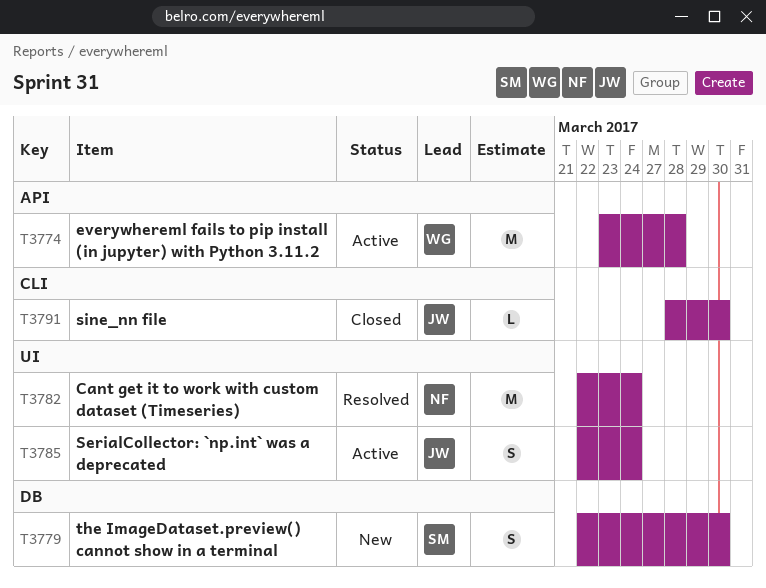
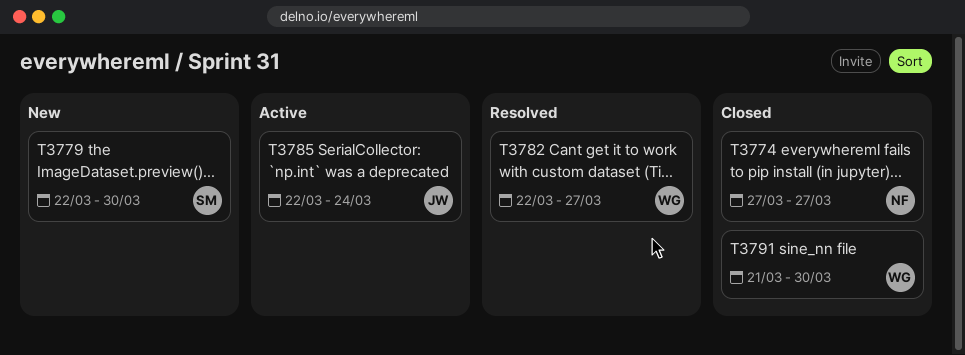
T3774, status: Active -> Closed
T3774, owner: WG -> NF
T3774, start: Mar 23 -> Mar 27
T3774, due: Mar 28 -> Mar 27
T3782, owner: NF -> WG
T3782, due: Mar 24 -> Mar 27
T3791, owner: JW -> WG
T3791, start: Mar 28 -> Mar 21

